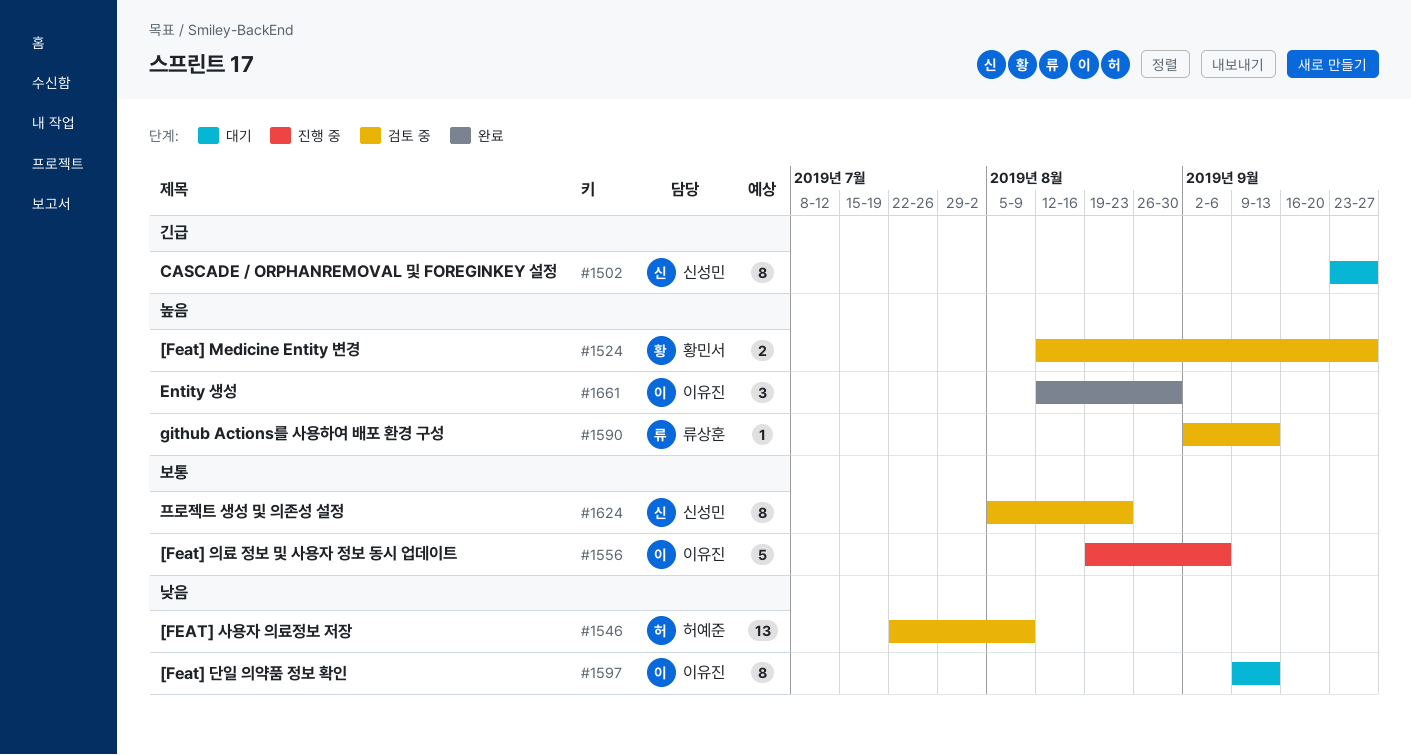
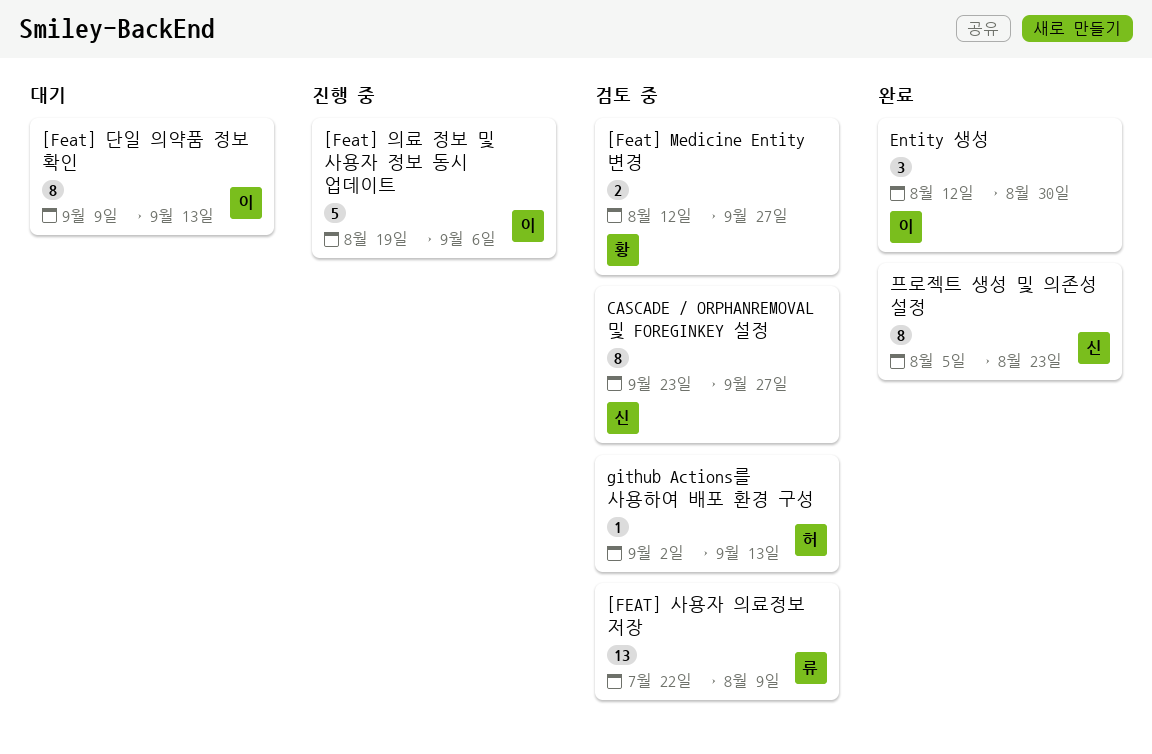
[FEAT] 사용자 의료정보 저장, owner: 허예준 -> 류상훈
CASCADE / ORPHANREMOVAL 및 FOREGINKEY 설정, status: 대기 -> 검토 중
github Actions를 사용하여 배포 환경 구성, owner: 류상훈 -> 허예준
프로젝트 생성 및 의존성 설정, status: 검토 중 -> 완료

